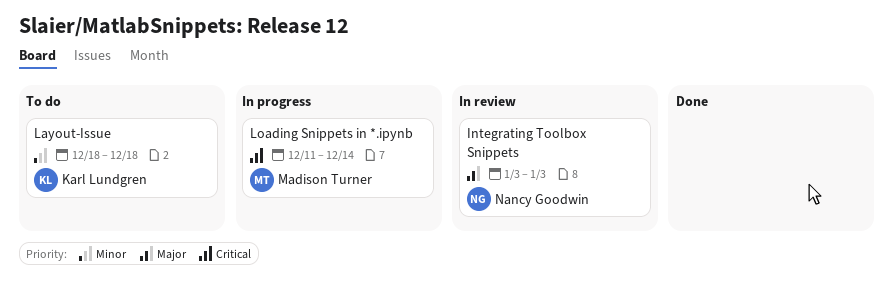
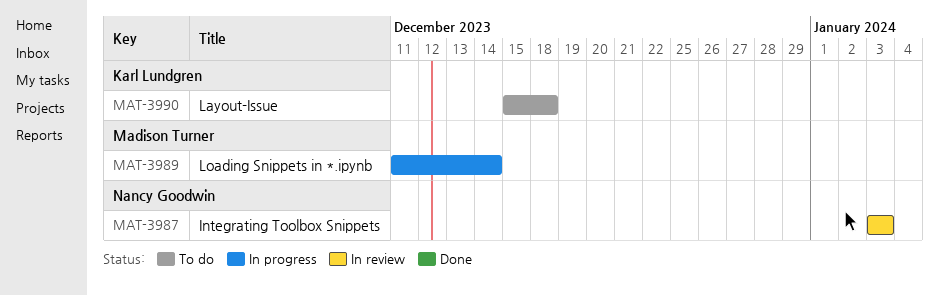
Layout-Issue, start: Dec 18 -> Dec 15

